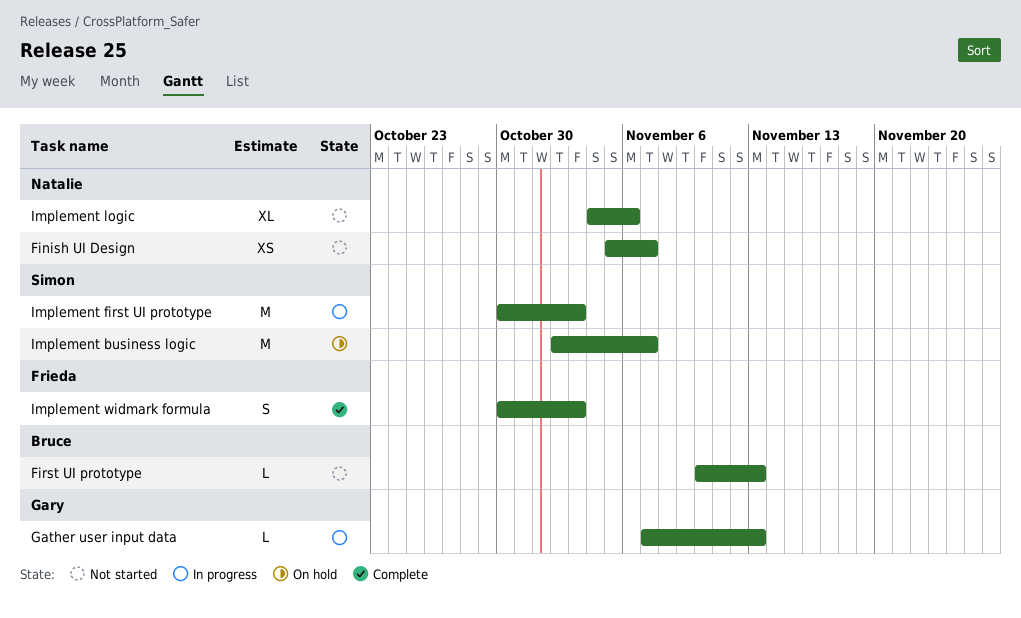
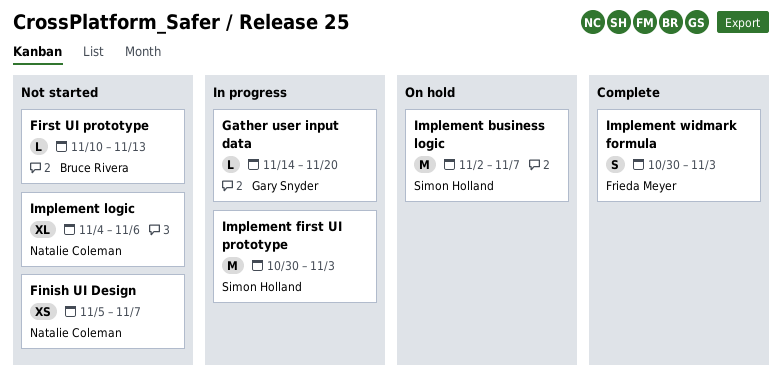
Gather user input data, start: Nov 7 -> Nov 14
Gather user input data, due: Nov 13 -> Nov 20

